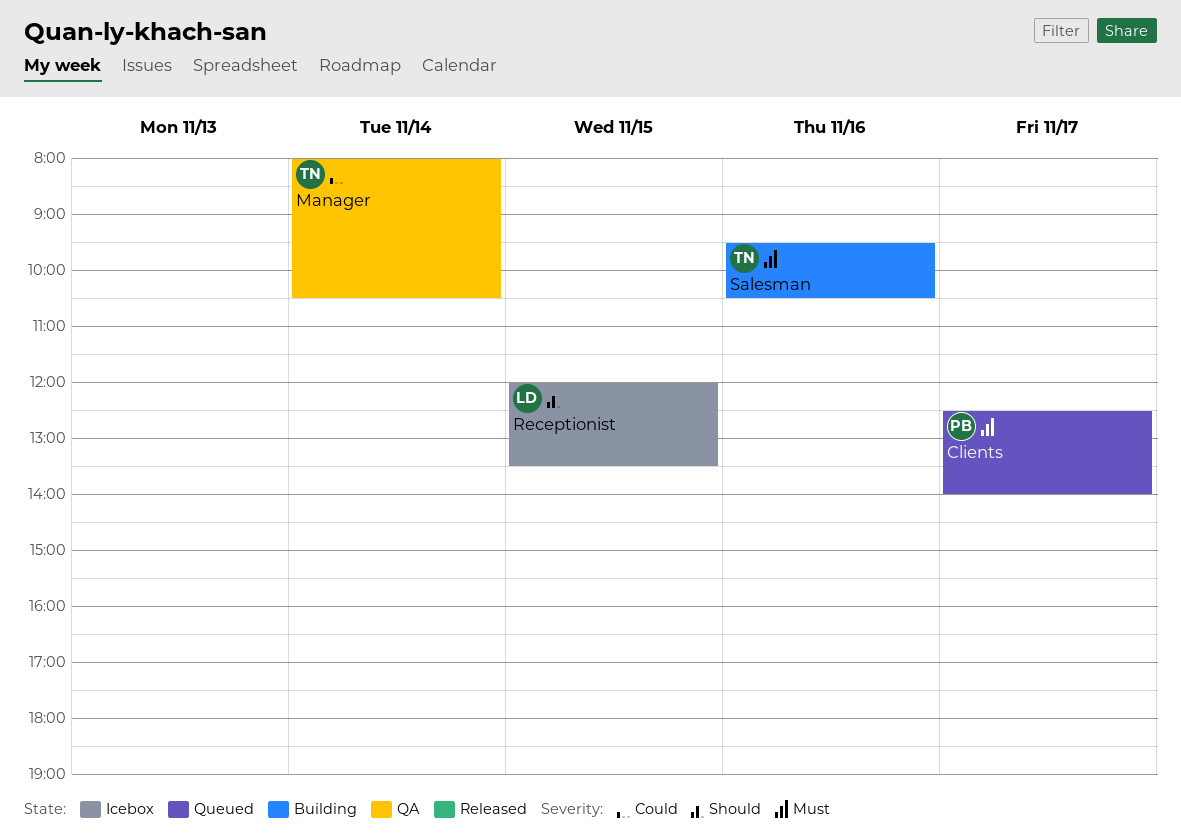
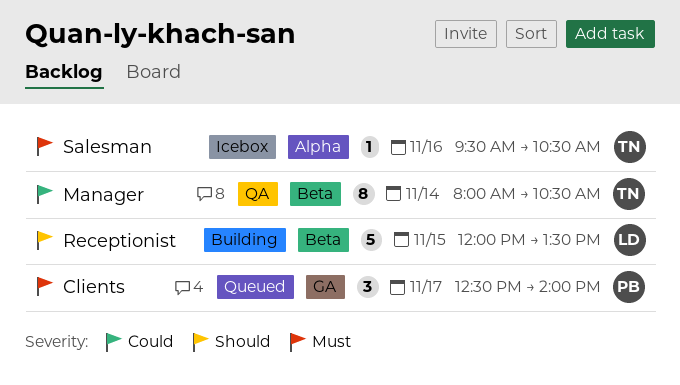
Receptionist, status: Icebox -> Building
Salesman, status: Building -> Icebox

